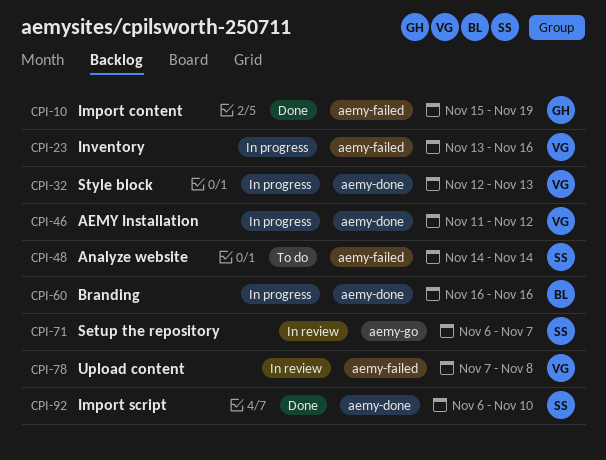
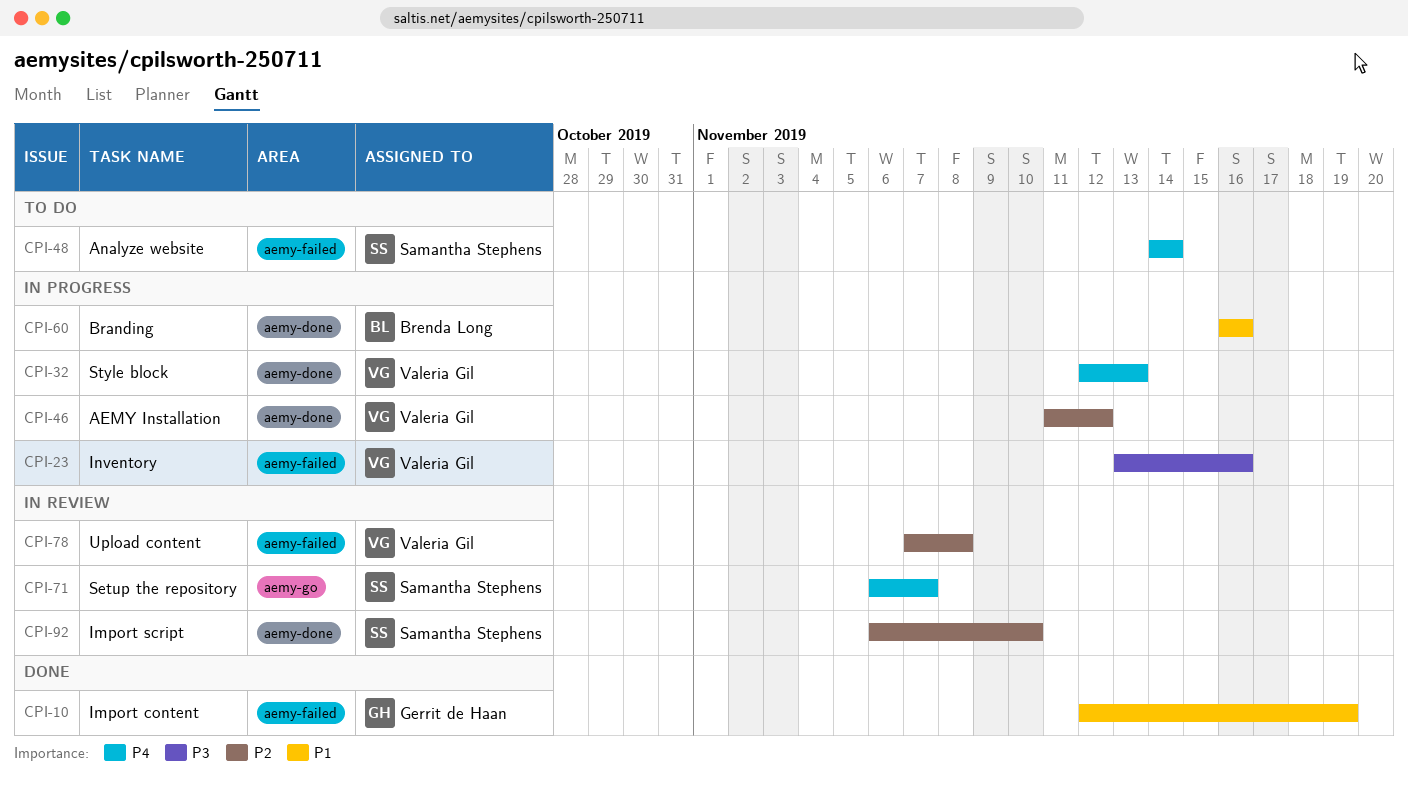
CPI-10, start: Nov 15 -> Nov 12
CPI-92, status: Done -> In review

